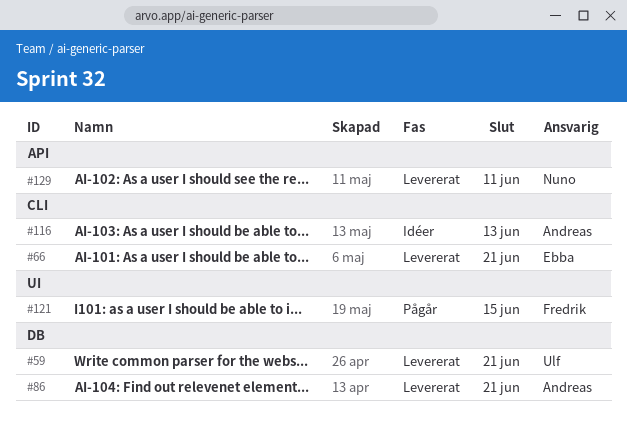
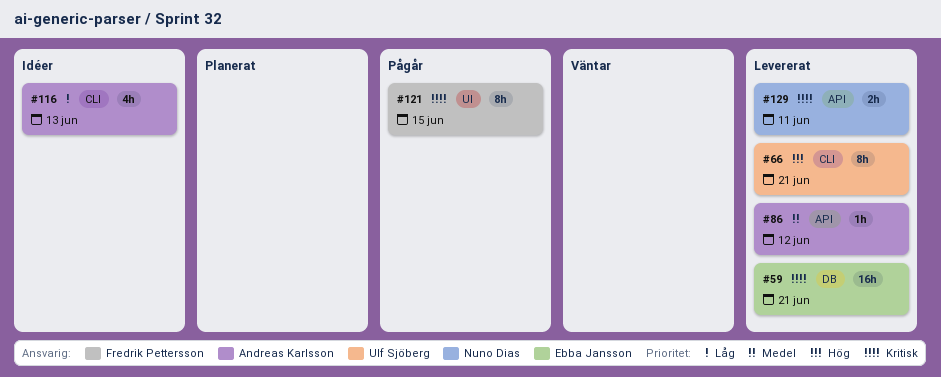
#59, owner: Ulf Sjöberg -> Ebba Jansson
#66, owner: Ebba Jansson -> Ulf Sjöberg
#86, label: DB -> API
#86, due: Jun 21 -> Jun 12

